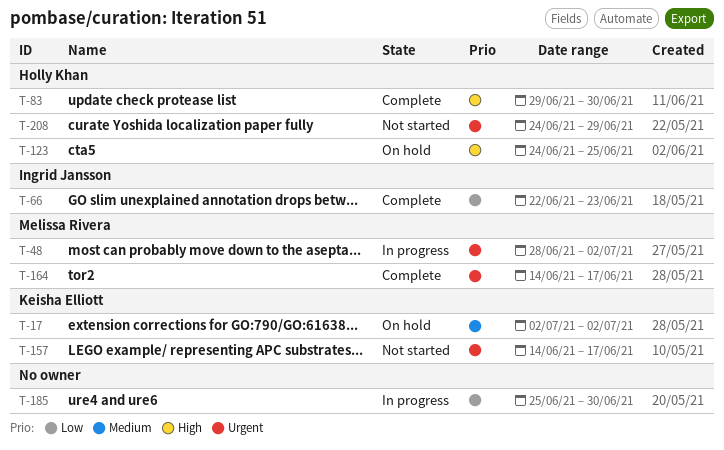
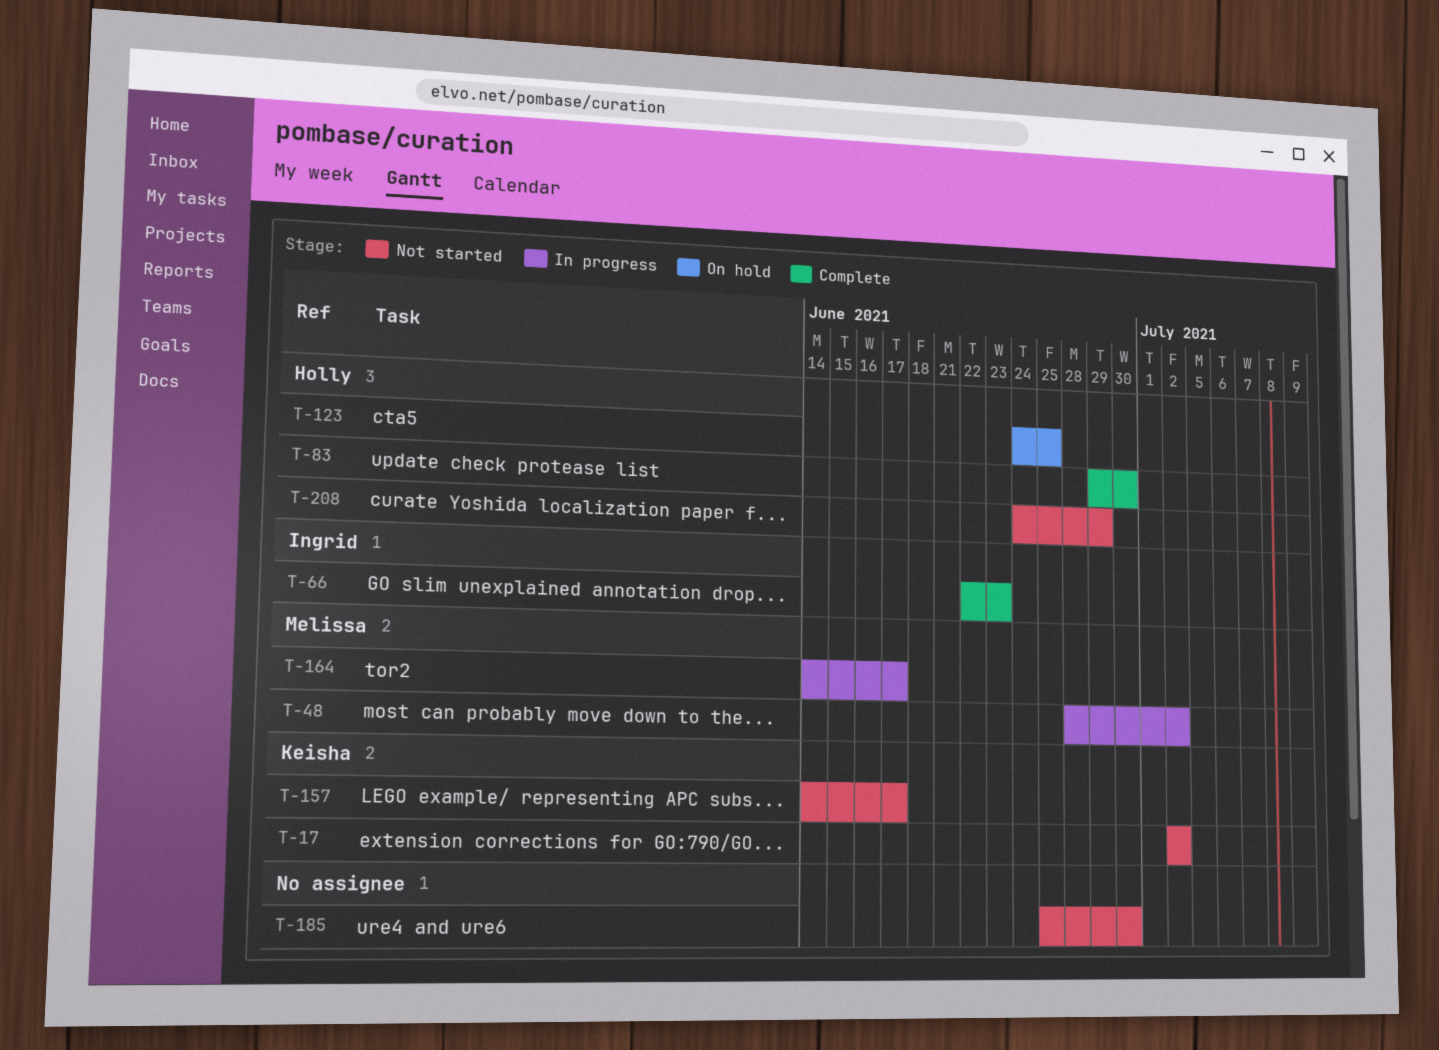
T-17, status: On hold -> Not started
T-164, status: Complete -> In progress
T-185, status: In progress -> Not started

